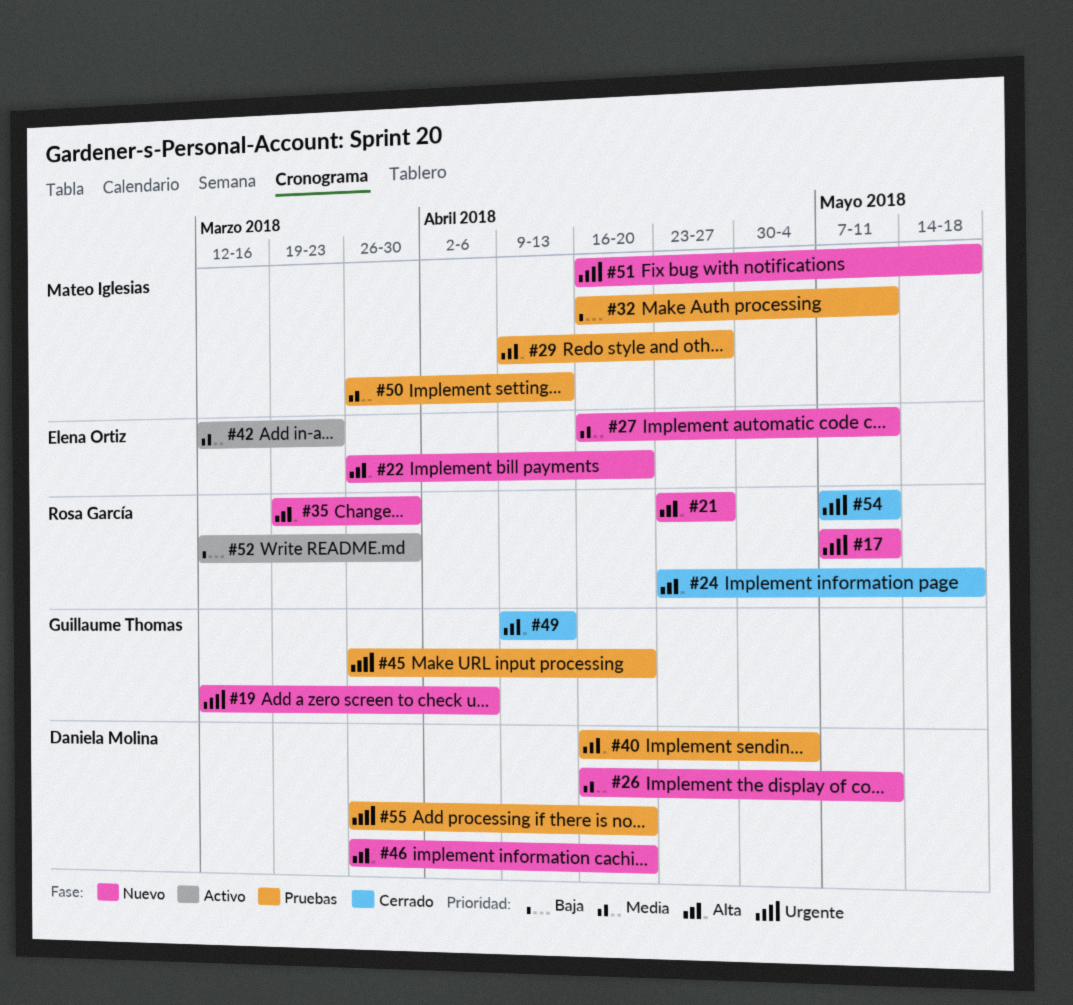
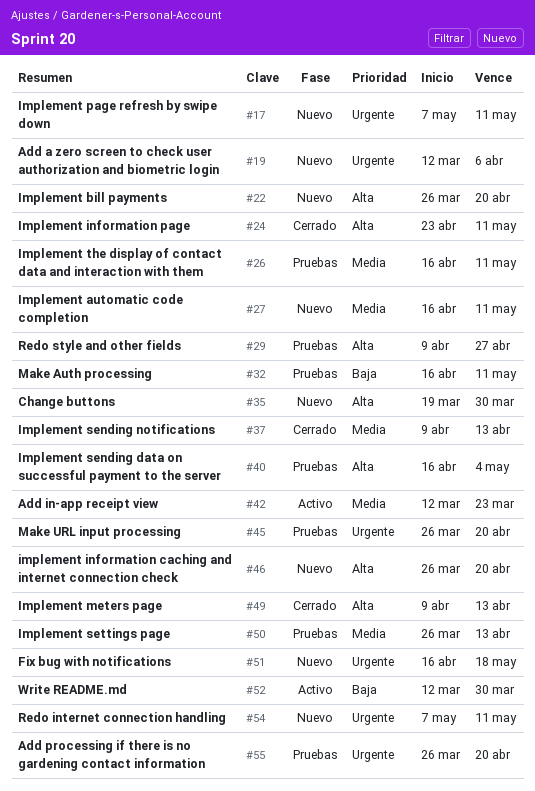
#21: present -> none
#24, due: May 18 -> May 11
#26, status: Nuevo -> Pruebas
#37: none -> present
#54, status: Cerrado -> Nuevo

